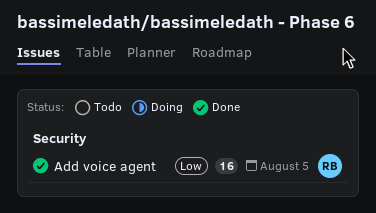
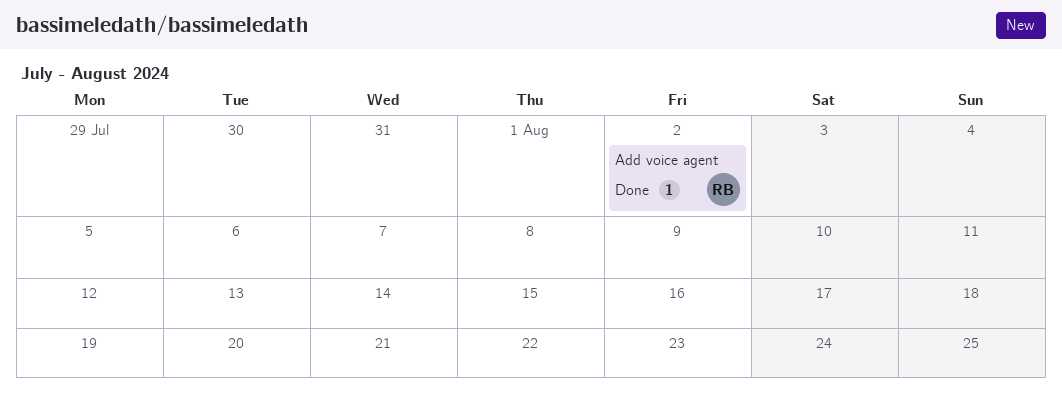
Add voice agent, estimate: 16 -> 1
Add voice agent, due: Aug 5 -> Aug 2

